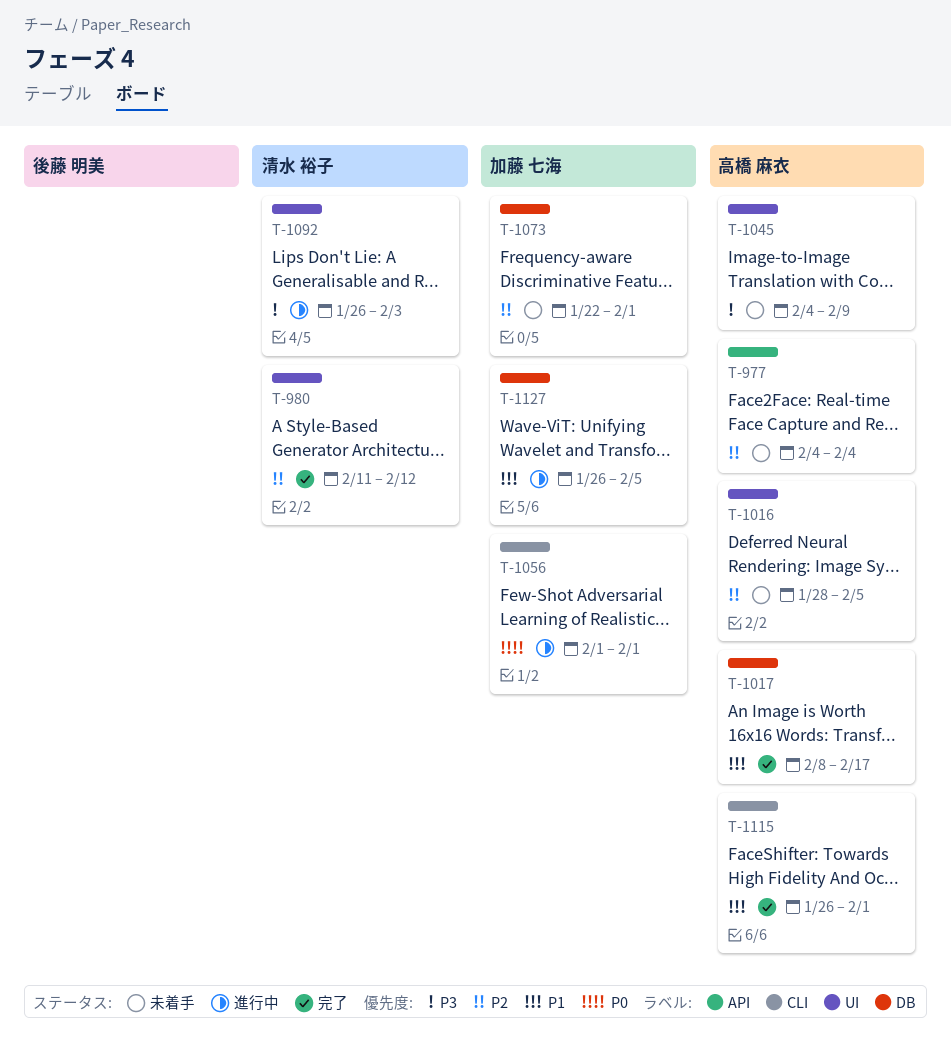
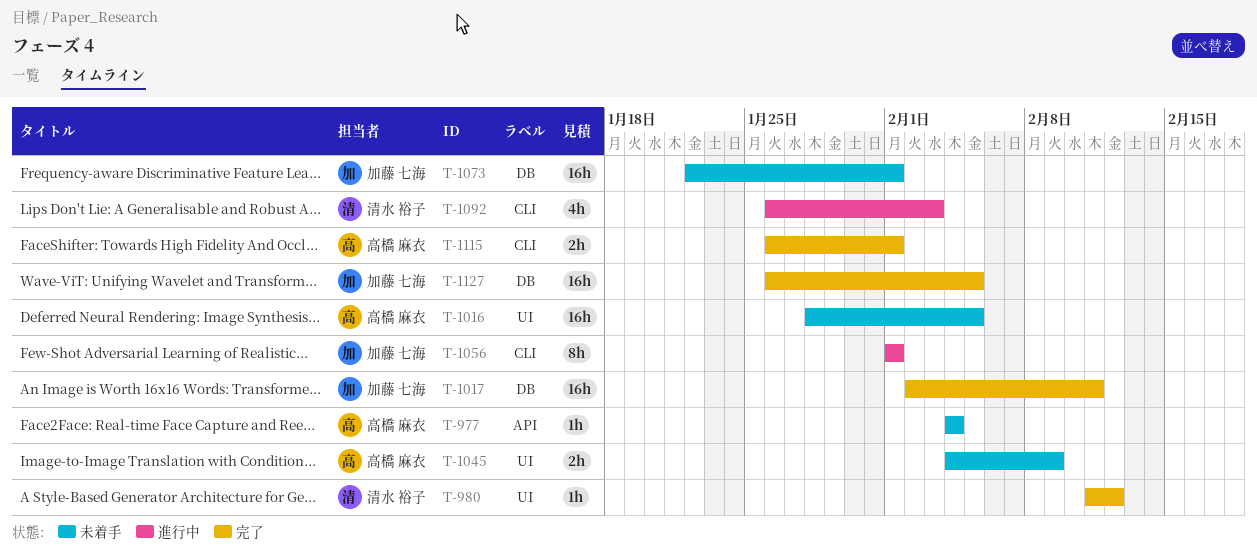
T-1017, owner: 高橋 麻衣 -> 加藤 七海
T-1017, start: Feb 8 -> Feb 2
T-1017, due: Feb 17 -> Feb 11
T-1092, label: UI -> CLI
T-1127, status: 進行中 -> 完了

